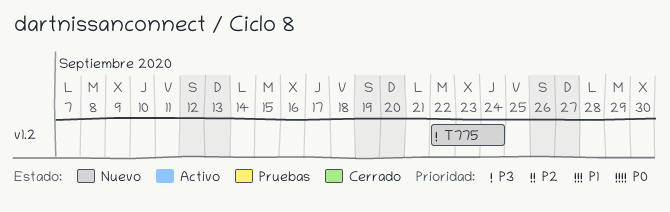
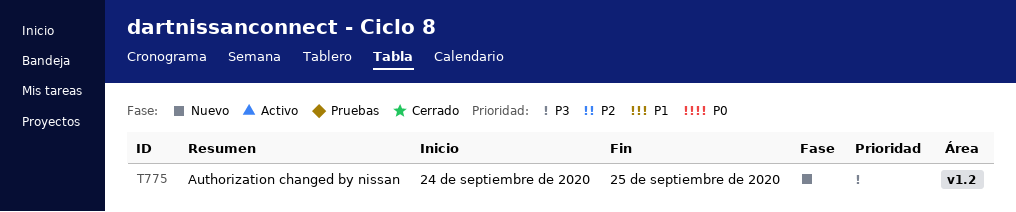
T775, start: Sep 22 -> Sep 24
T775, due: Sep 24 -> Sep 25

